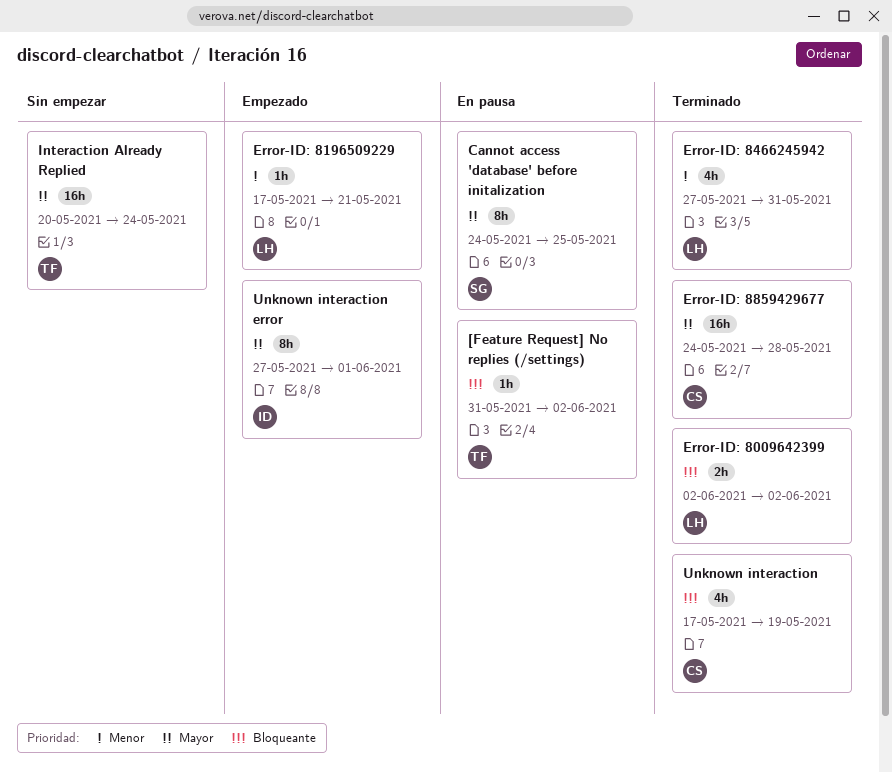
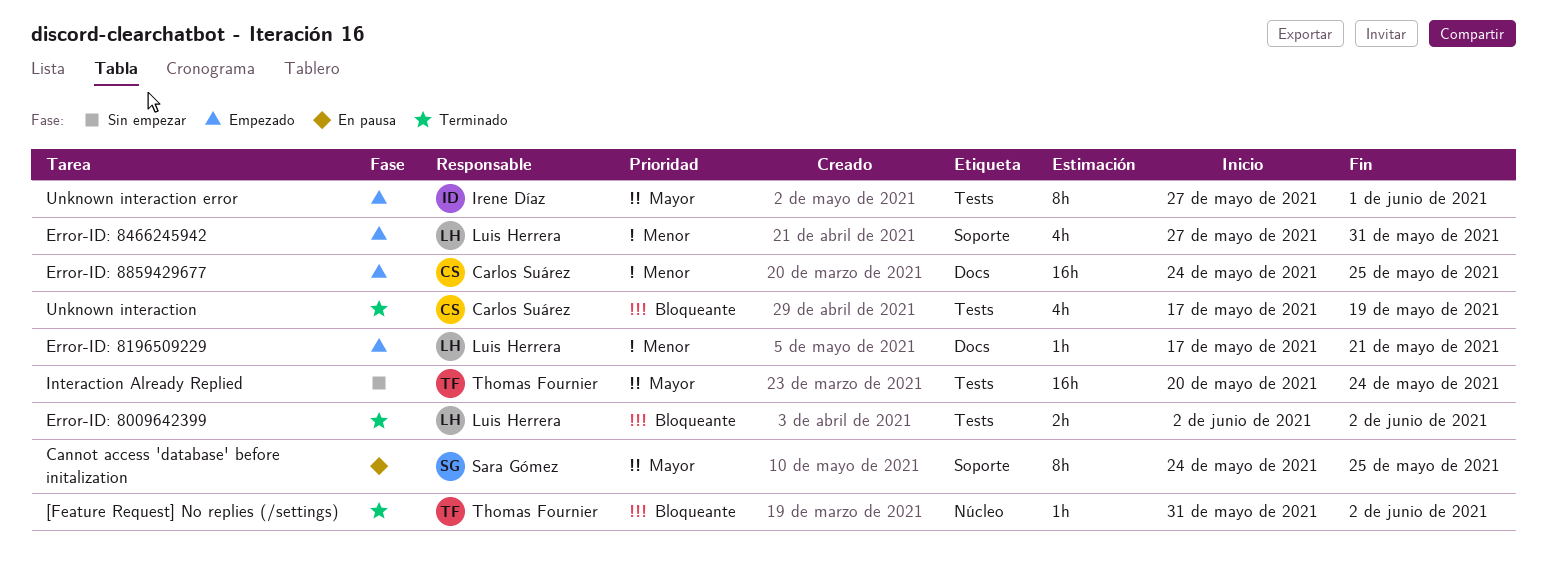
[Feature Request] No replies (/settings), status: En pausa -> Terminado
Error-ID: 8466245942, status: Terminado -> Empezado
Error-ID: 8859429677, status: Terminado -> Empezado
Error-ID: 8859429677, priority: Mayor -> Menor
Error-ID: 8859429677, due: May 28 -> May 25

